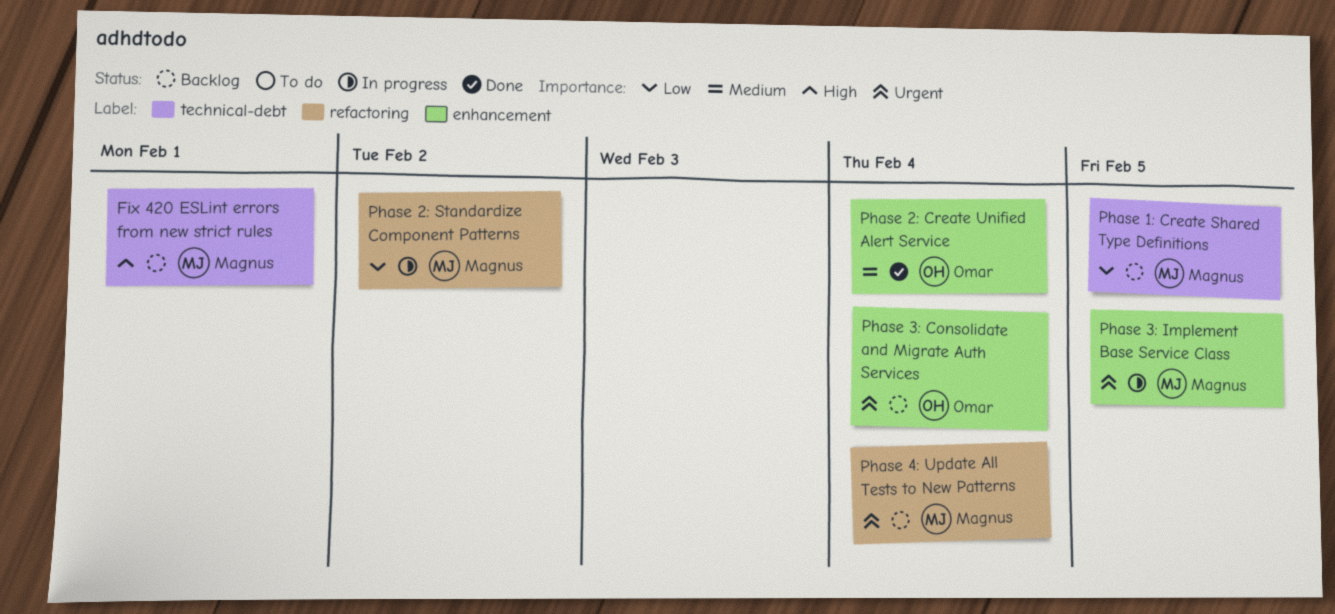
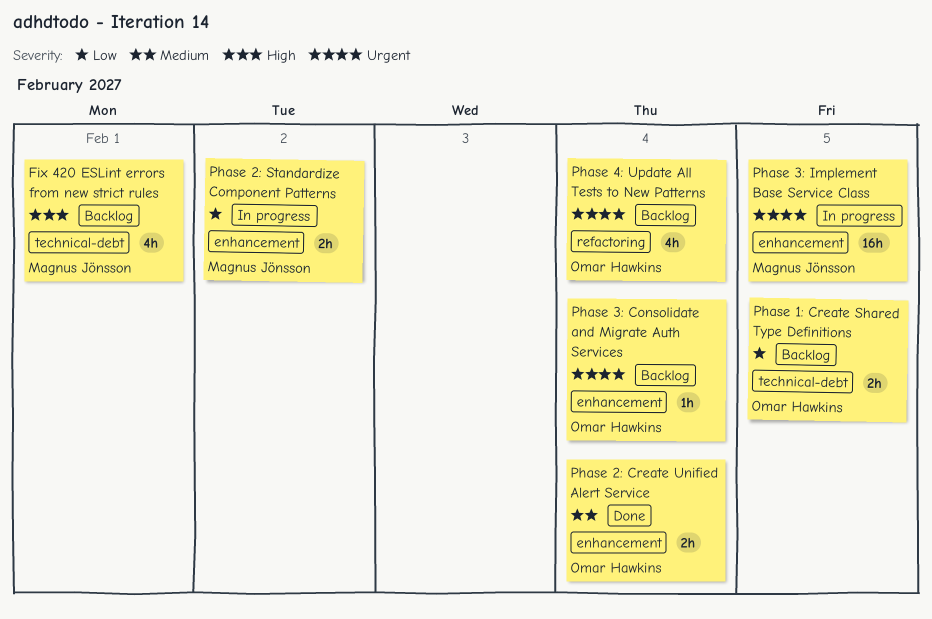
Phase 1: Create Shared Type Definitions, owner: Magnus Jönsson -> Omar Hawkins
Phase 2: Standardize Component Patterns, label: refactoring -> enhancement
Phase 4: Update All Tests to New Patterns, owner: Magnus Jönsson -> Omar Hawkins

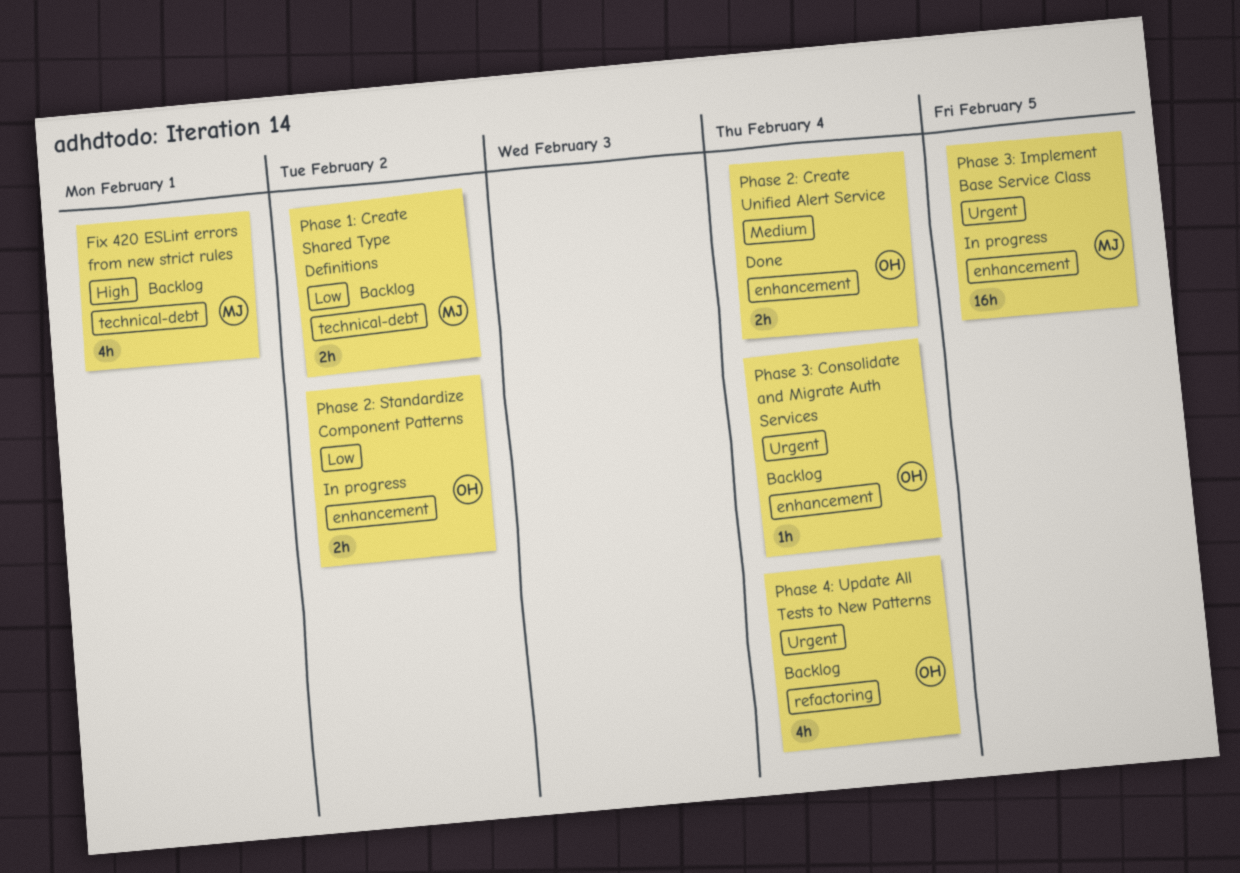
Phase 1: Create Shared Type Definitions, owner: Omar Hawkins -> Magnus Jönsson
Phase 1: Create Shared Type Definitions, due: Feb 5 -> Feb 2
Phase 2: Standardize Component Patterns, owner: Magnus Jönsson -> Omar Hawkins

